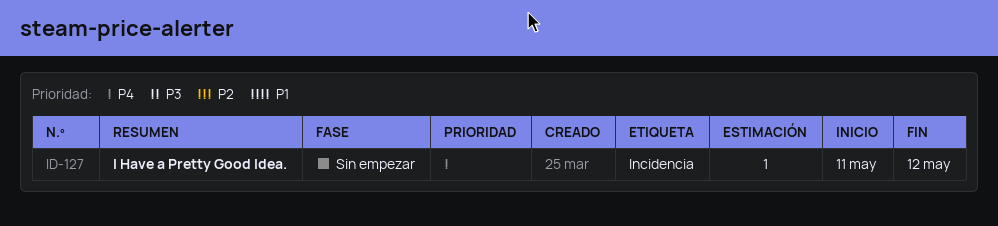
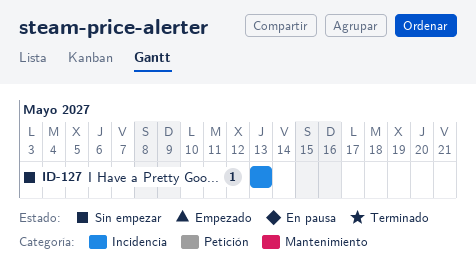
ID-127, start: May 11 -> May 13
ID-127, due: May 12 -> May 13

